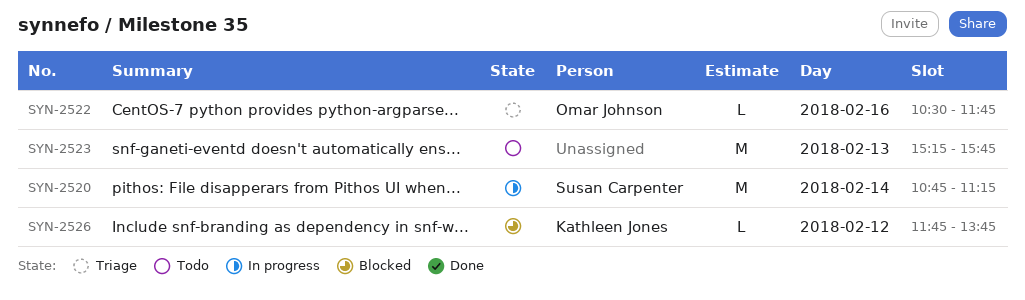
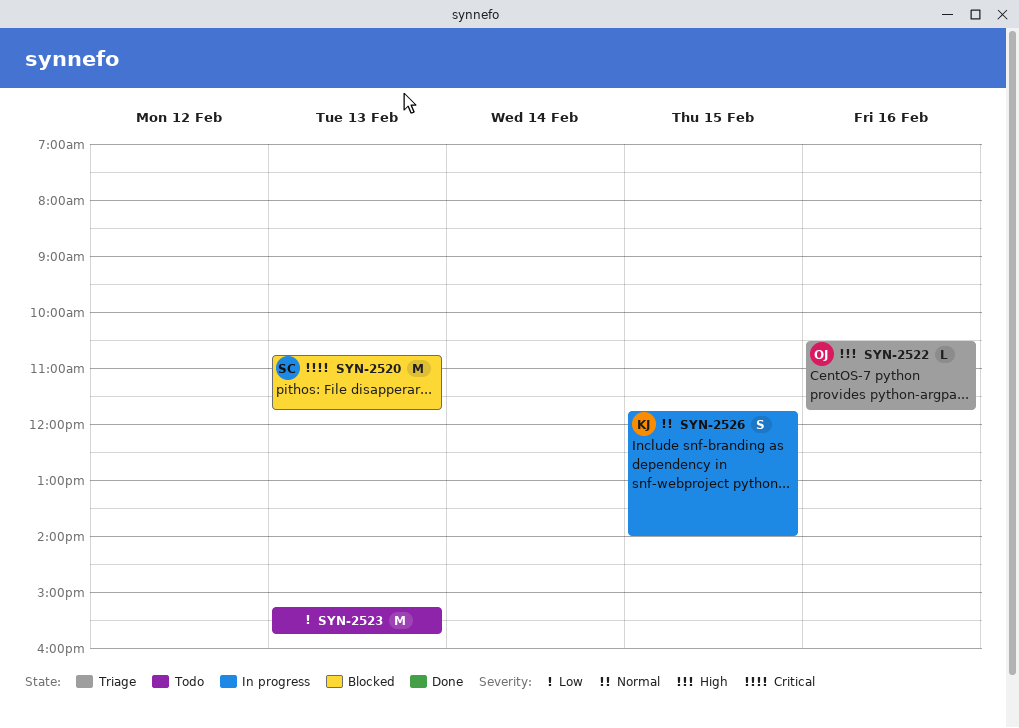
SYN-2520, status: In progress -> Blocked
SYN-2520, day: Feb 14 -> Feb 13
SYN-2520, ends: 11:15 -> 11:45
SYN-2526, status: Blocked -> In progress
SYN-2526, estimate: L -> S
SYN-2526, day: Feb 12 -> Feb 15
SYN-2526, ends: 13:45 -> 14:00

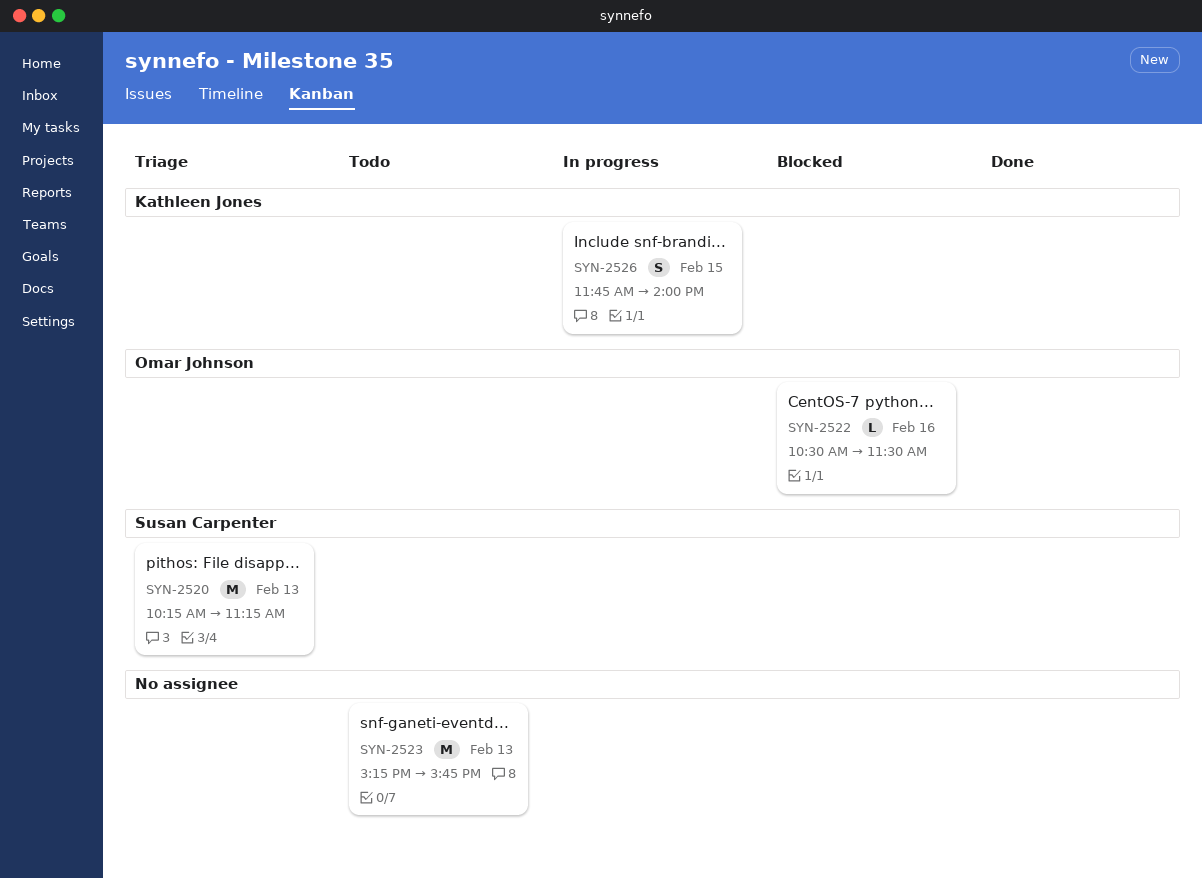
SYN-2520, status: Blocked -> Triage
SYN-2520, begins: 10:45 -> 10:15
SYN-2520, ends: 11:45 -> 11:15
SYN-2522, status: Triage -> Blocked
SYN-2522, ends: 11:45 -> 11:30

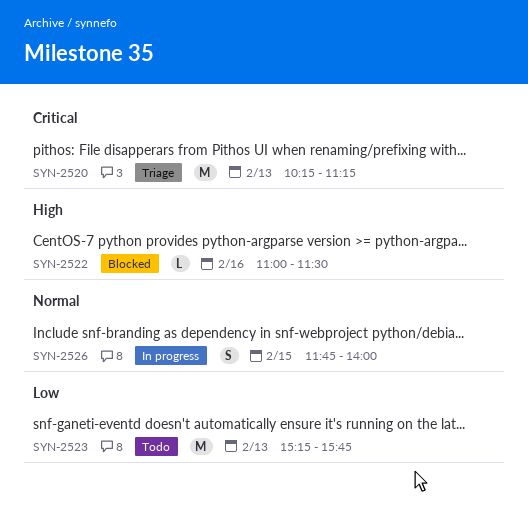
SYN-2522, begins: 10:30 -> 11:00

